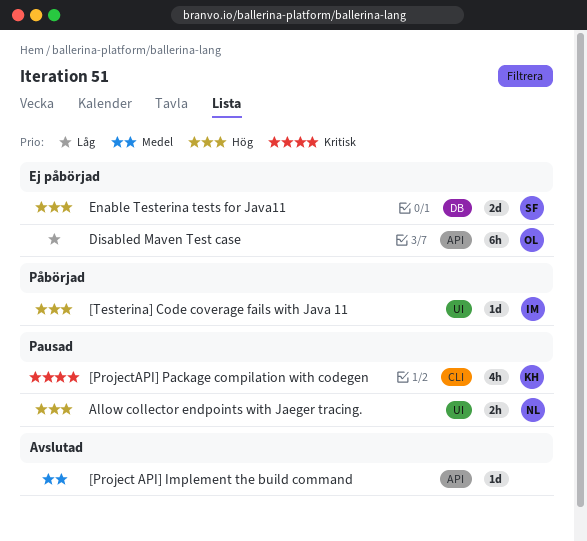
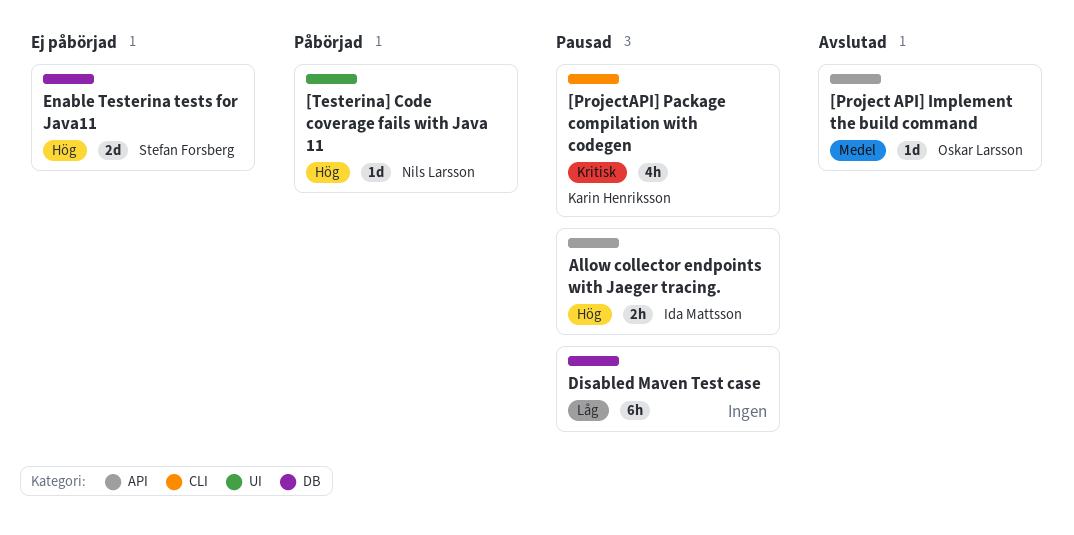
[Project API] Implement the build command, owner: none -> Oskar Larsson
[Testerina] Code coverage fails with Java 11, owner: Ida Mattsson -> Nils Larsson
Allow collector endpoints with Jaeger tracing., owner: Nils Larsson -> Ida Mattsson
Allow collector endpoints with Jaeger tracing., label: UI -> API
Disabled Maven Test case, status: Ej påbörjad -> Pausad
Disabled Maven Test case, owner: Oskar Larsson -> none
Disabled Maven Test case, label: API -> DB

